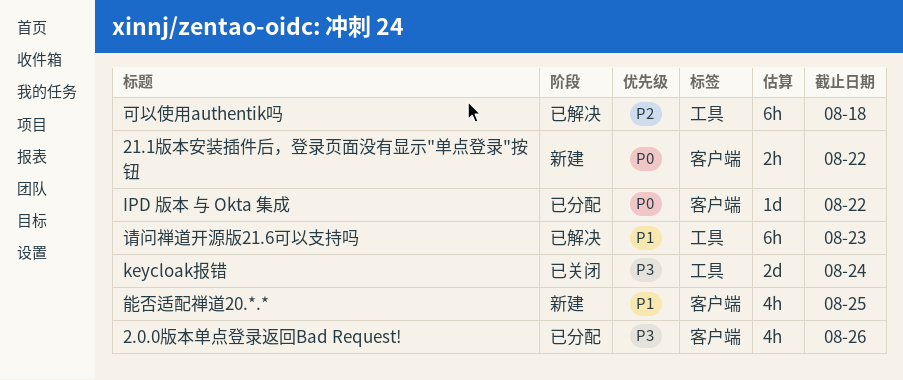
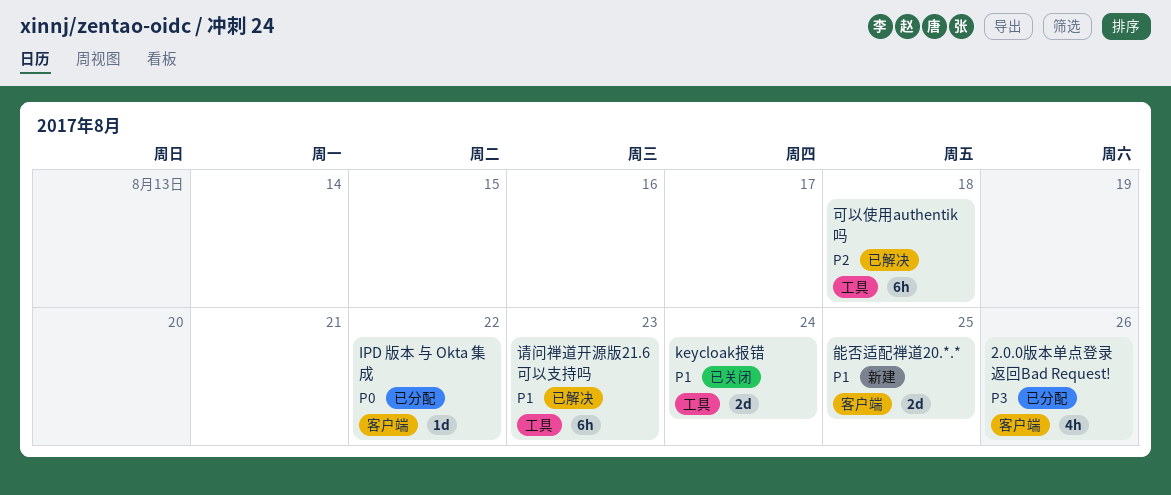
21.1版本安装插件后，登录页面没有显示"单点登录"按钮: present -> none
keycloak报错, priority: P3 -> P1
能否适配禅道20.*.*, estimate: 4h -> 2d

